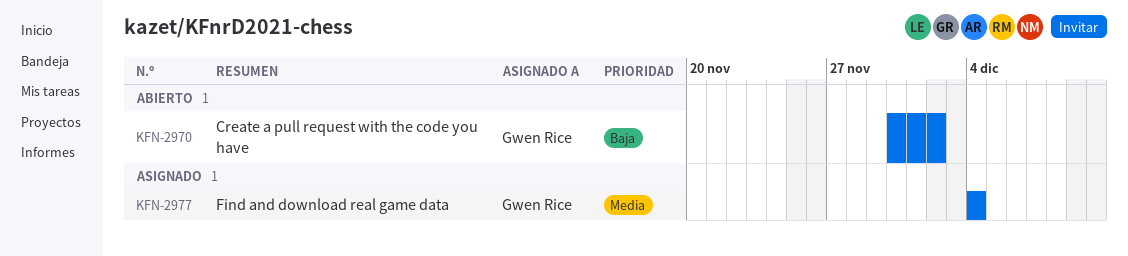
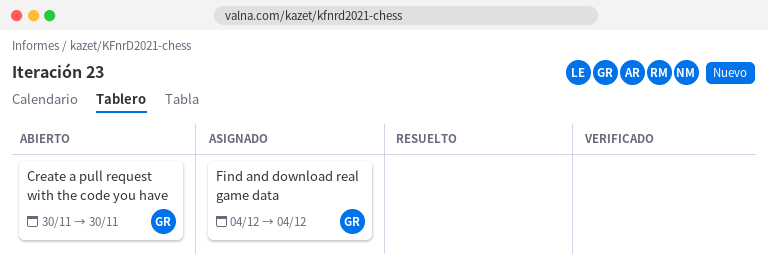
Create a pull request with the code you have, due: Dec 2 -> Nov 30

